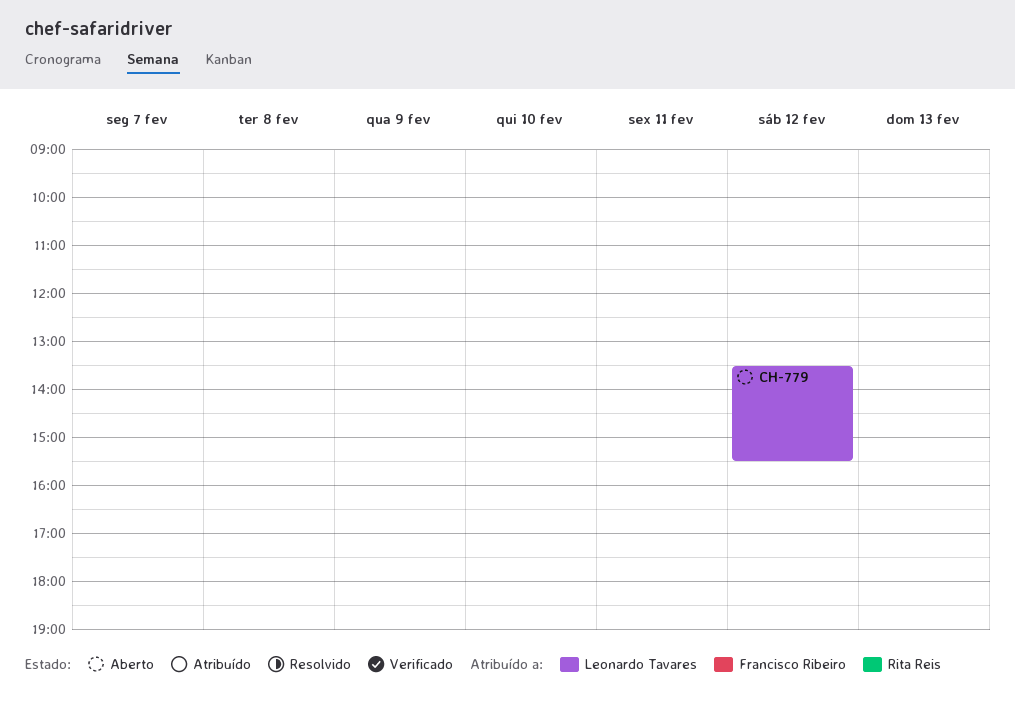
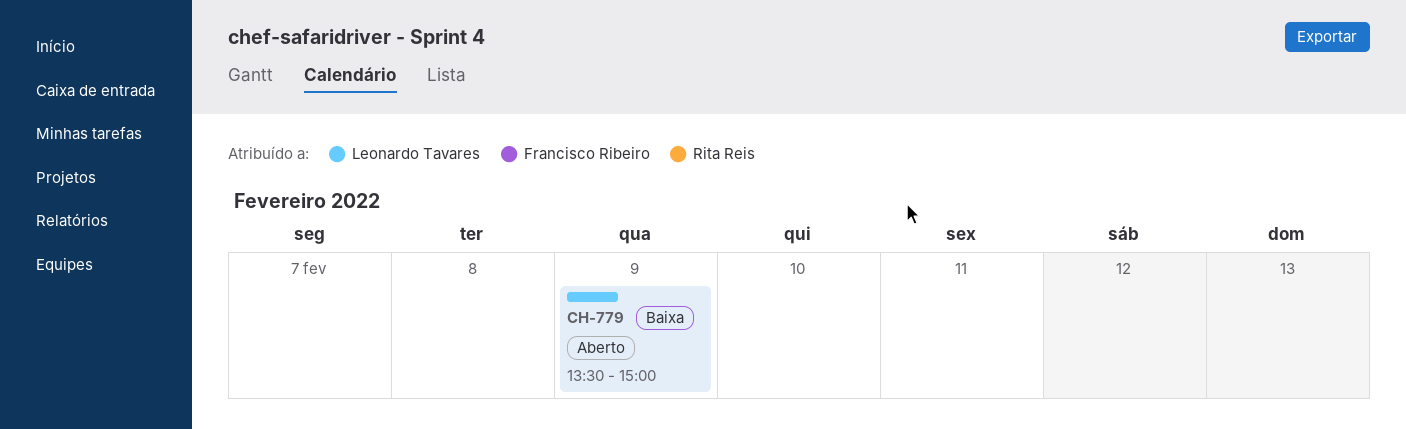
CH-779, day: Feb 12 -> Feb 9
CH-779, ends: 15:30 -> 15:00

